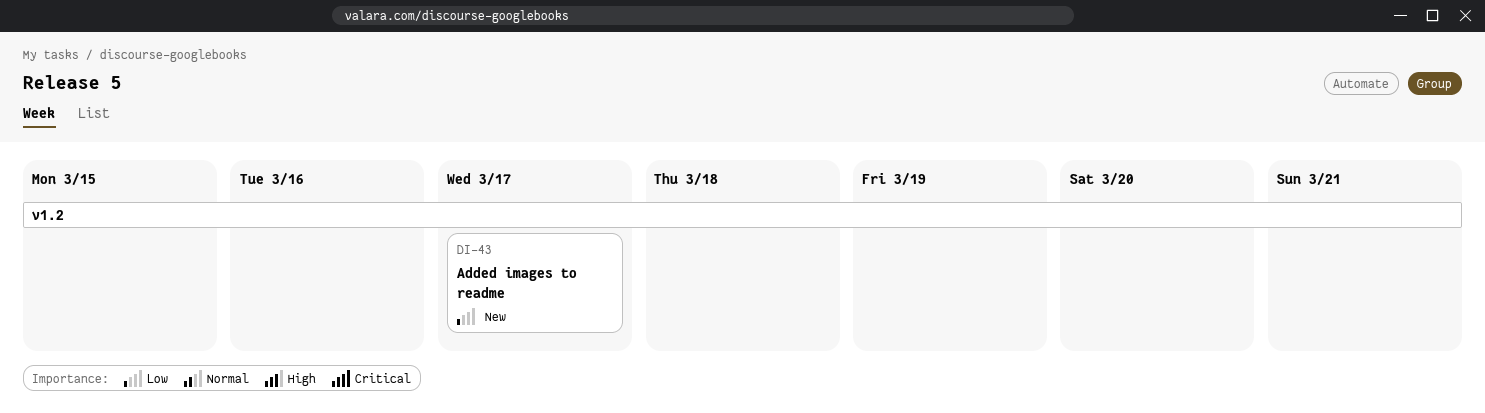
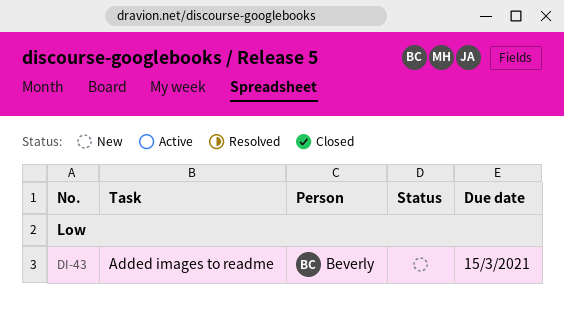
DI-43, due: Mar 17 -> Mar 15

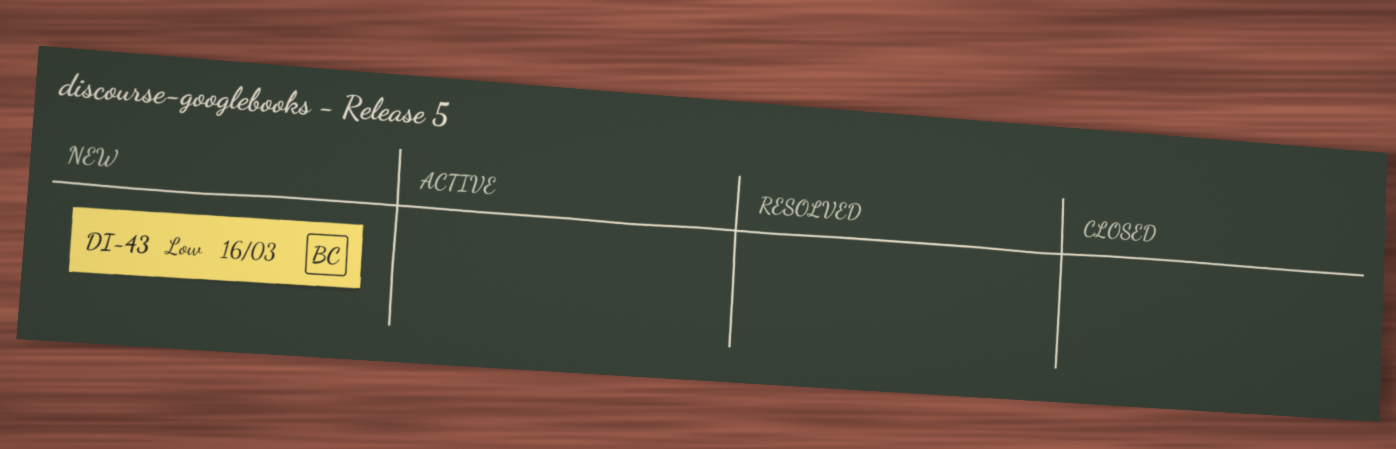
DI-43, due: Mar 15 -> Mar 16

